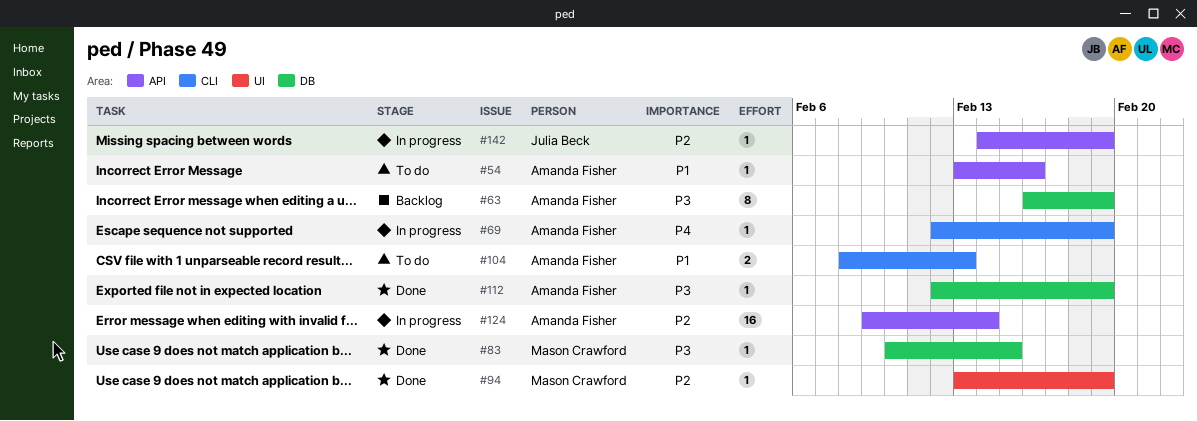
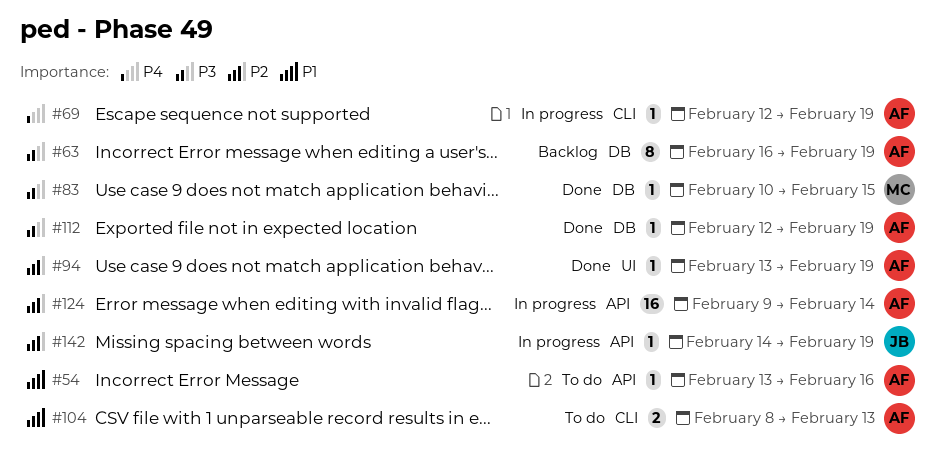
#94, owner: Mason Crawford -> Amanda Fisher

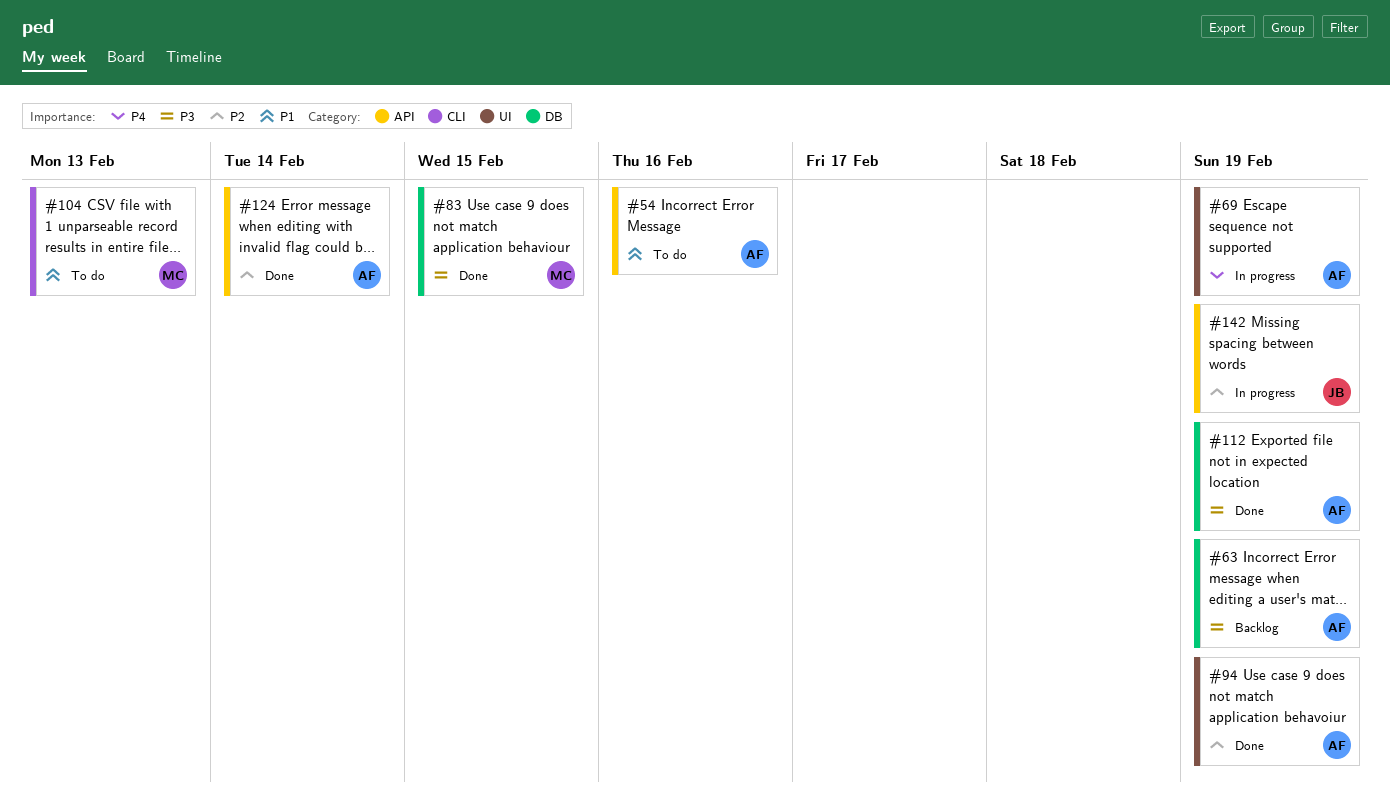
#69, label: CLI -> UI
#104, owner: AF -> MC
#124, status: In progress -> Done

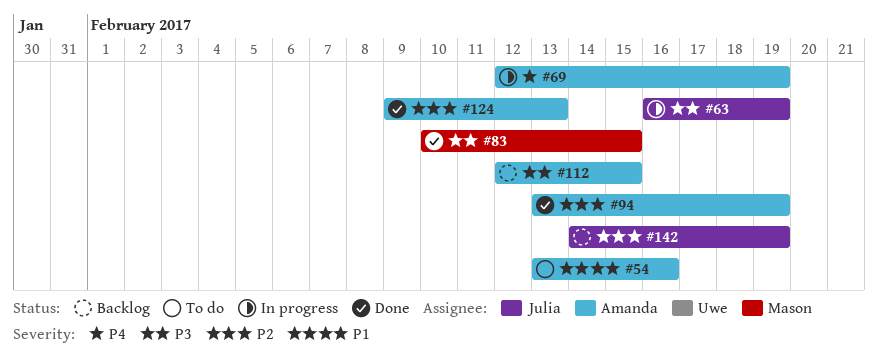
#63, status: Backlog -> In progress
#63, owner: Amanda -> Julia
#104: present -> none
#112, status: Done -> Backlog
#112, due: Feb 19 -> Feb 15
#124, due: Feb 14 -> Feb 13
#142, status: In progress -> Backlog

